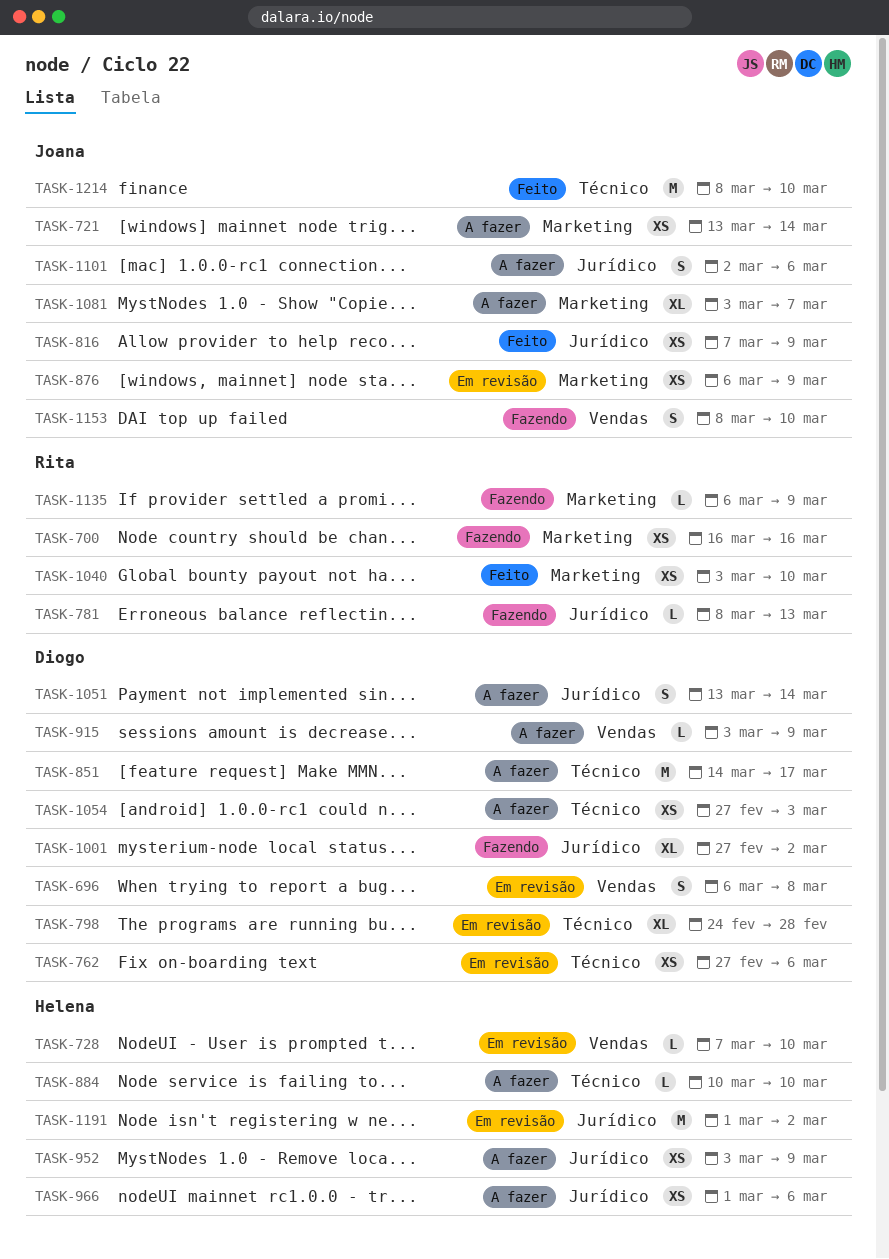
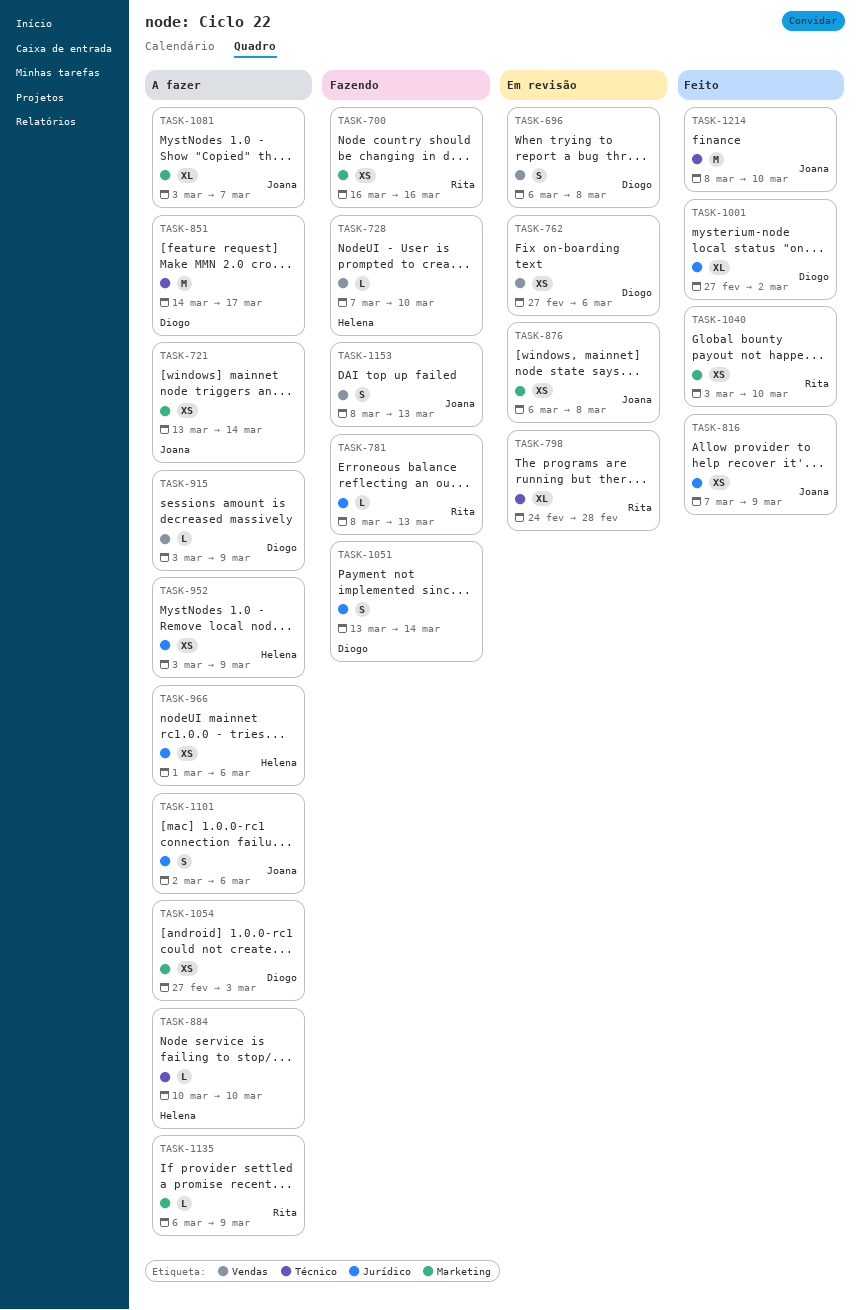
TASK-728, status: Em revisão -> Fazendo
TASK-762, label: Técnico -> Vendas
TASK-798, owner: Diogo -> Rita
TASK-876, due: Mar 9 -> Mar 8
TASK-1001, status: Fazendo -> Feito
TASK-1051, status: A fazer -> Fazendo
TASK-1054, label: Técnico -> Marketing
TASK-1135, status: Fazendo -> A fazer
TASK-1153, due: Mar 10 -> Mar 13
TASK-1191: present -> none

